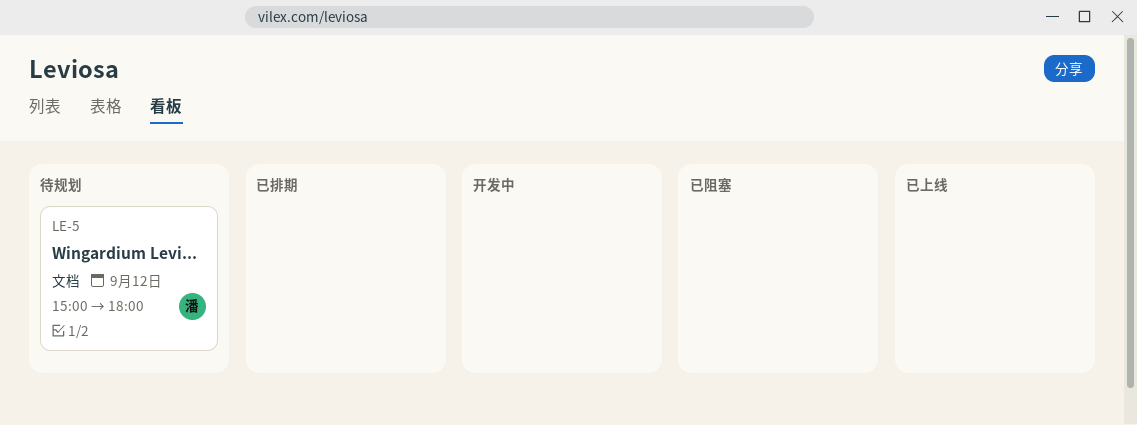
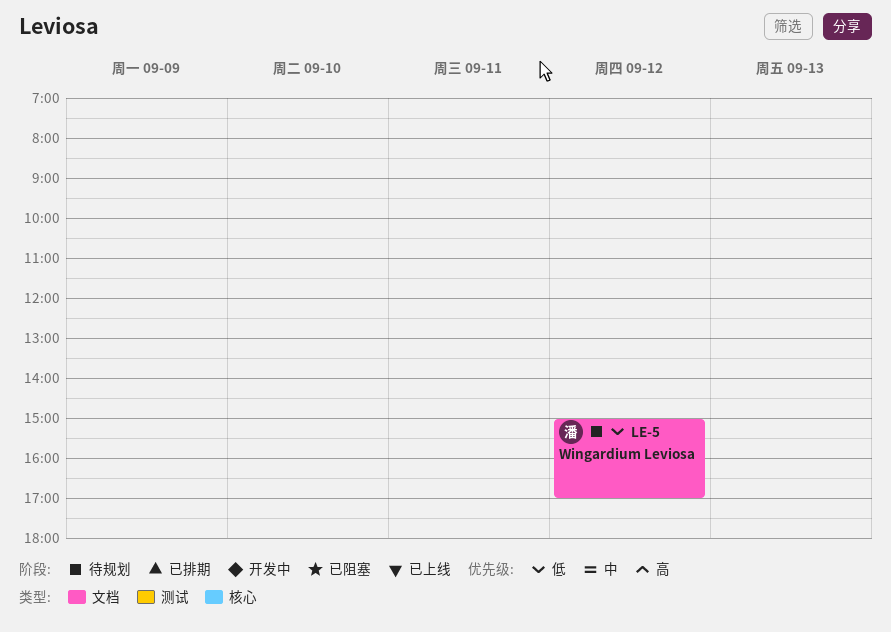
LE-5, ends: 18:00 -> 17:00

